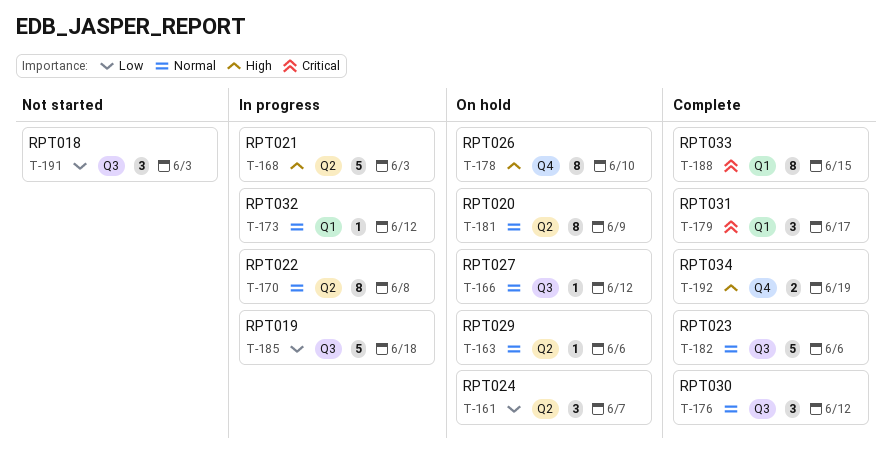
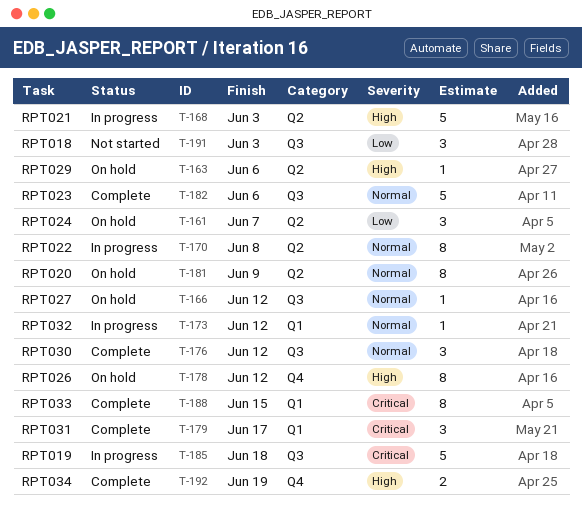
T-163, priority: Normal -> High
T-178, due: Jun 10 -> Jun 12
T-185, priority: Low -> Critical

